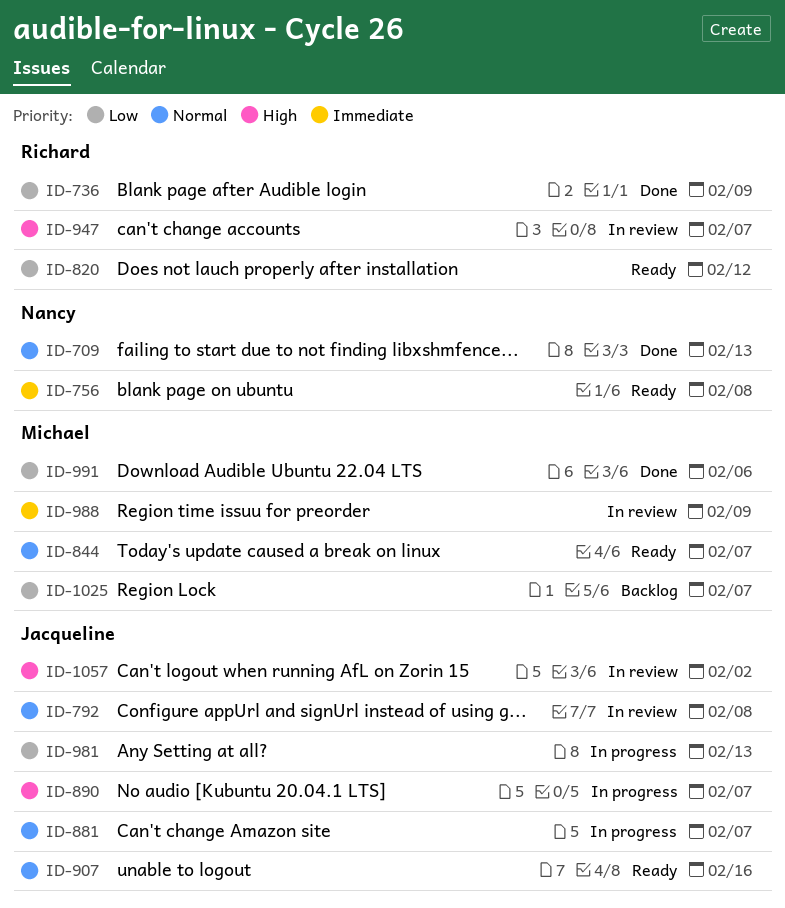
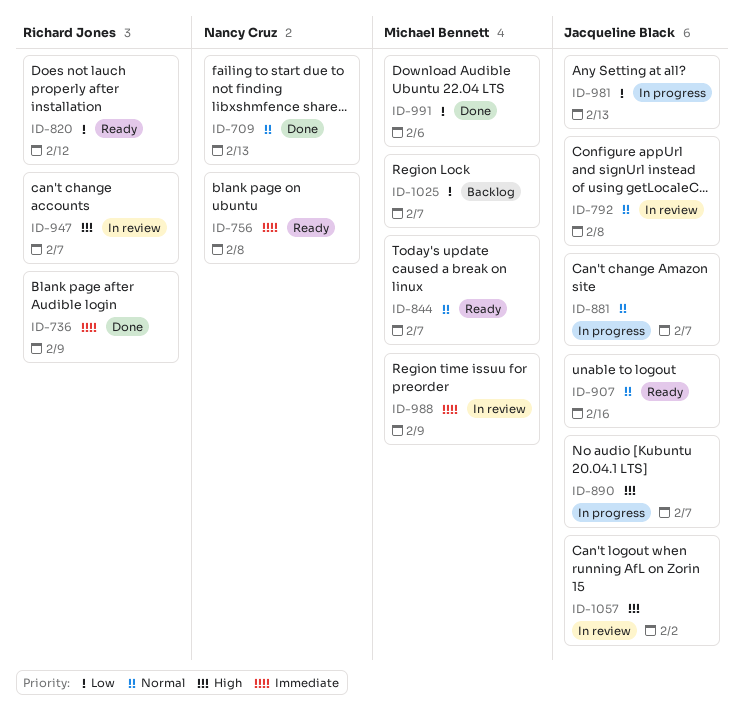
ID-736, priority: Low -> Immediate

